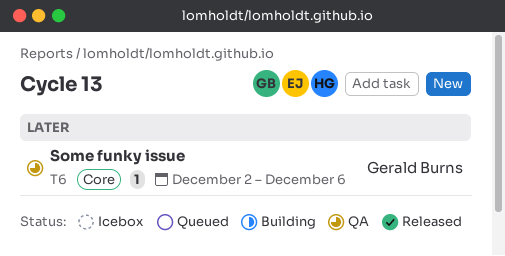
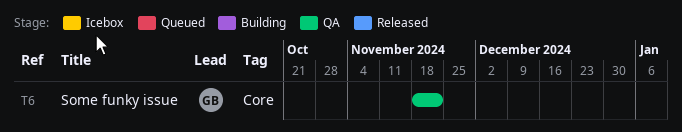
T6, start: Dec 2 -> Nov 18
T6, due: Dec 6 -> Nov 22

